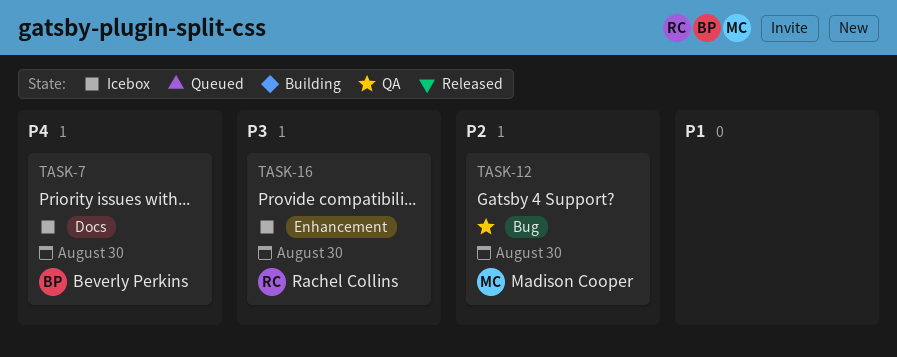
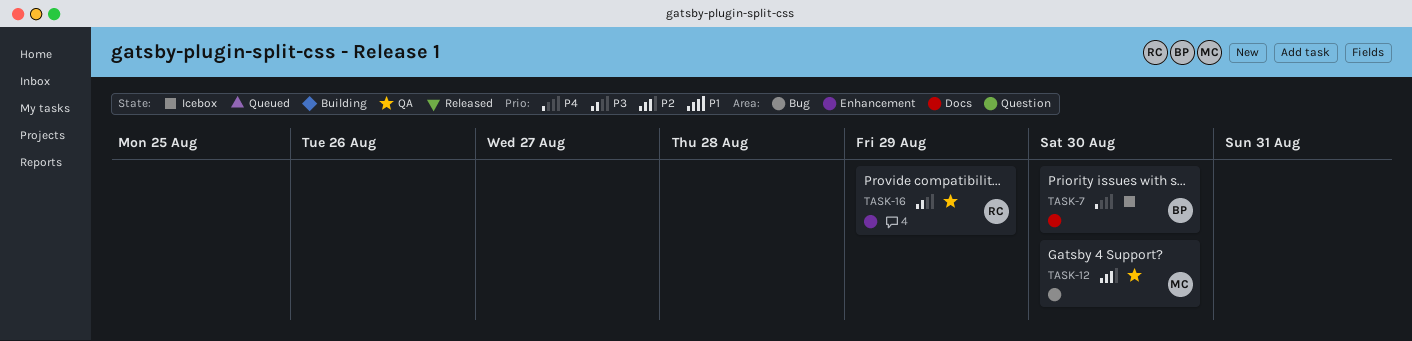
TASK-16, status: Icebox -> QA
TASK-16, due: Aug 30 -> Aug 29

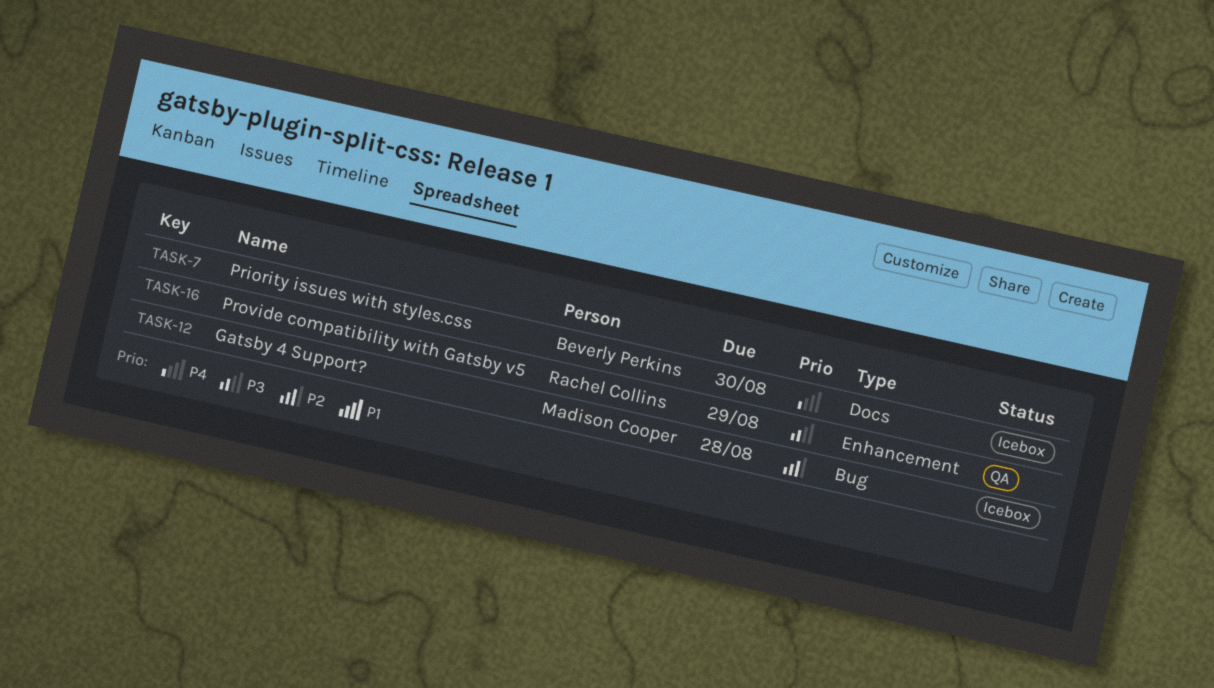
TASK-12, status: QA -> Icebox
TASK-12, due: Aug 30 -> Aug 28

